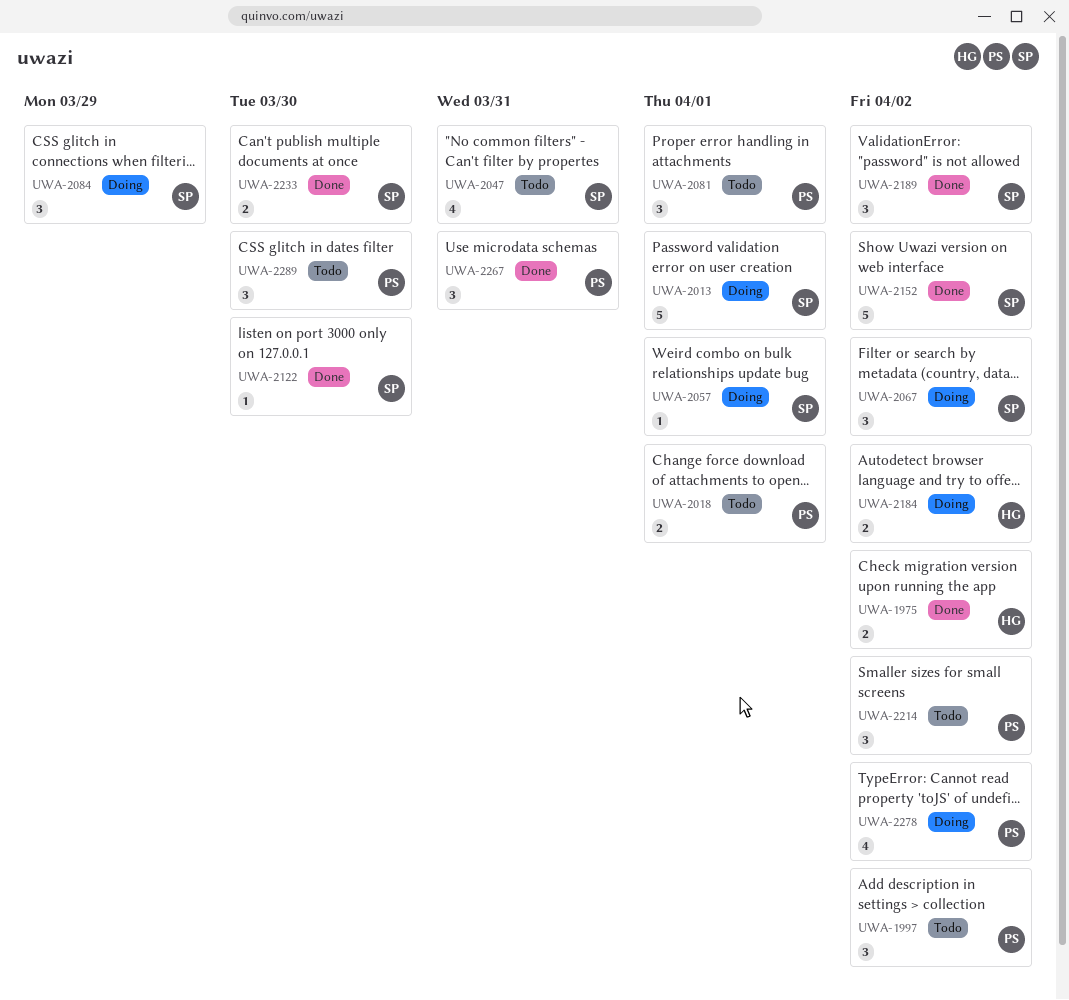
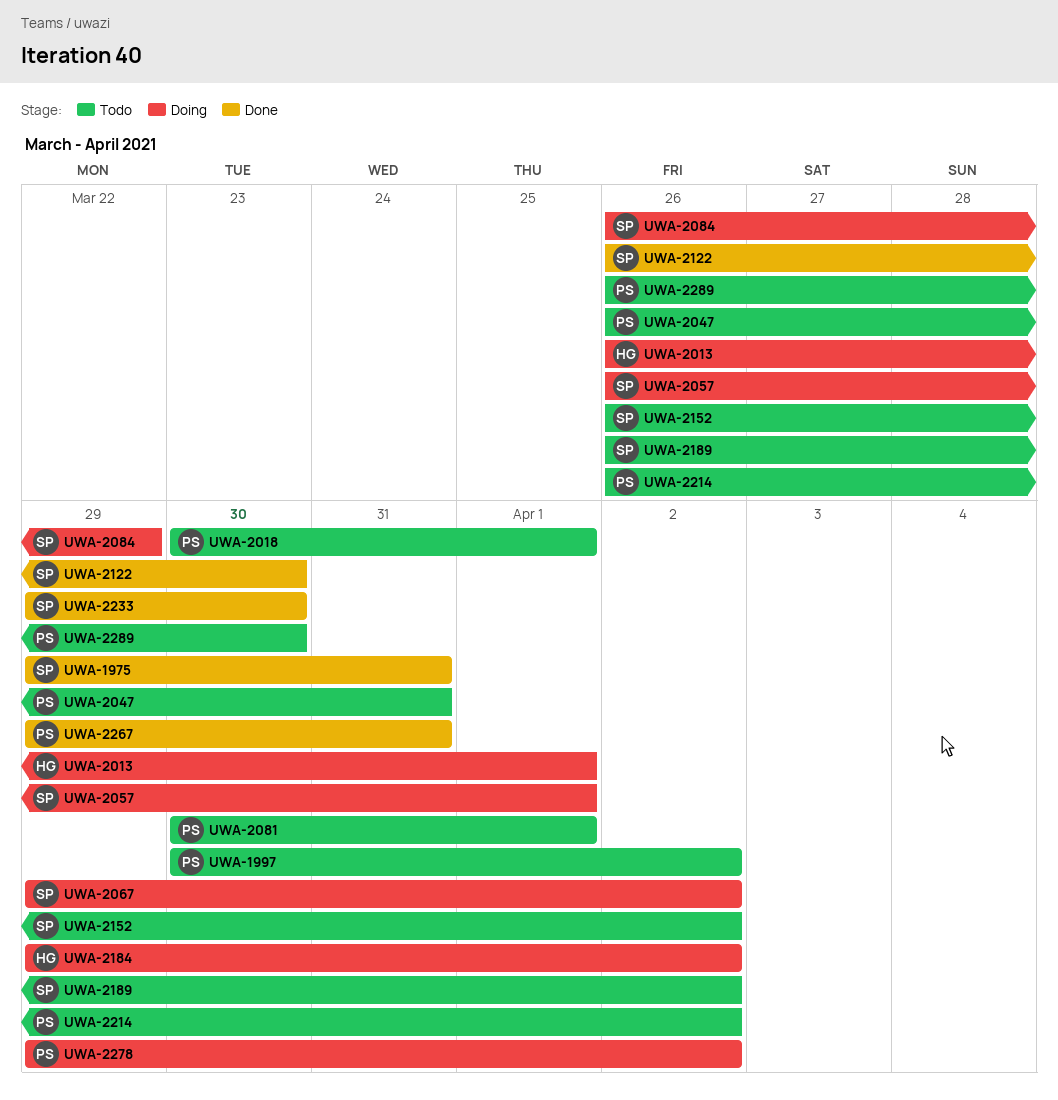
UWA-1975, owner: HG -> SP
UWA-1975, due: Apr 2 -> Mar 31
UWA-2013, owner: SP -> HG
UWA-2047, owner: SP -> PS
UWA-2152, status: Done -> Todo
UWA-2189, status: Done -> Todo

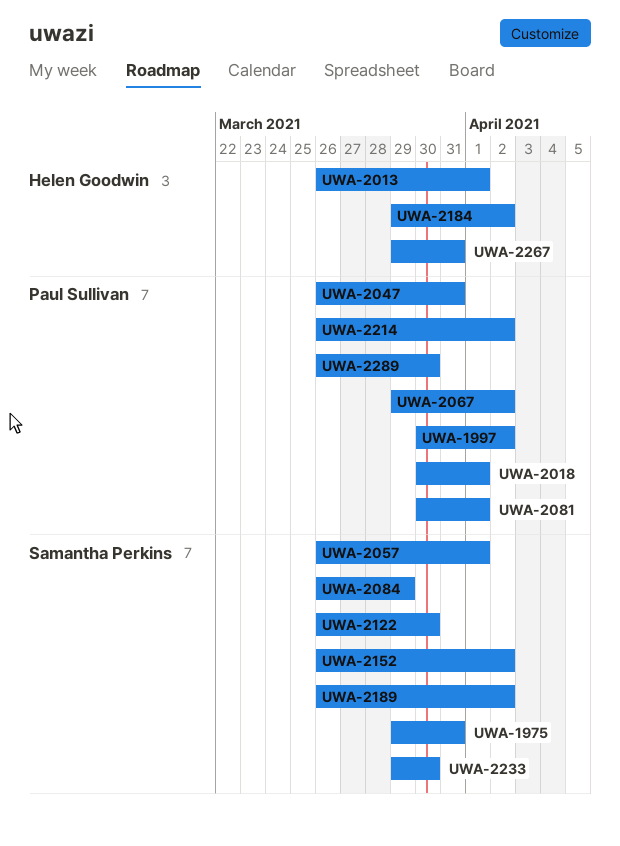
UWA-2067, owner: Samantha Perkins -> Paul Sullivan
UWA-2267, owner: Paul Sullivan -> Helen Goodwin
UWA-2278: present -> none

